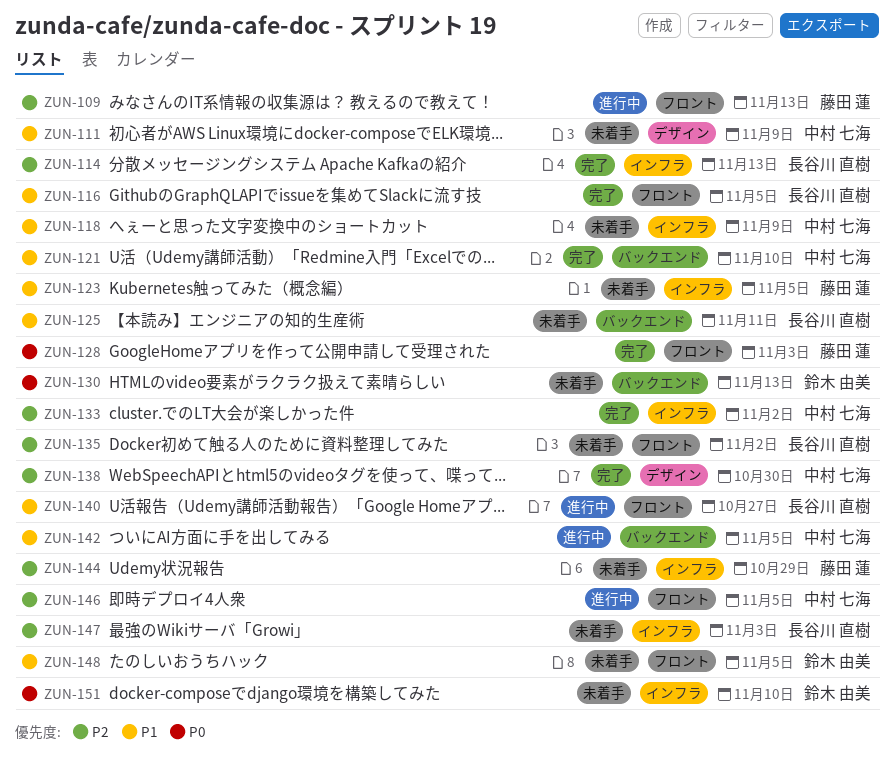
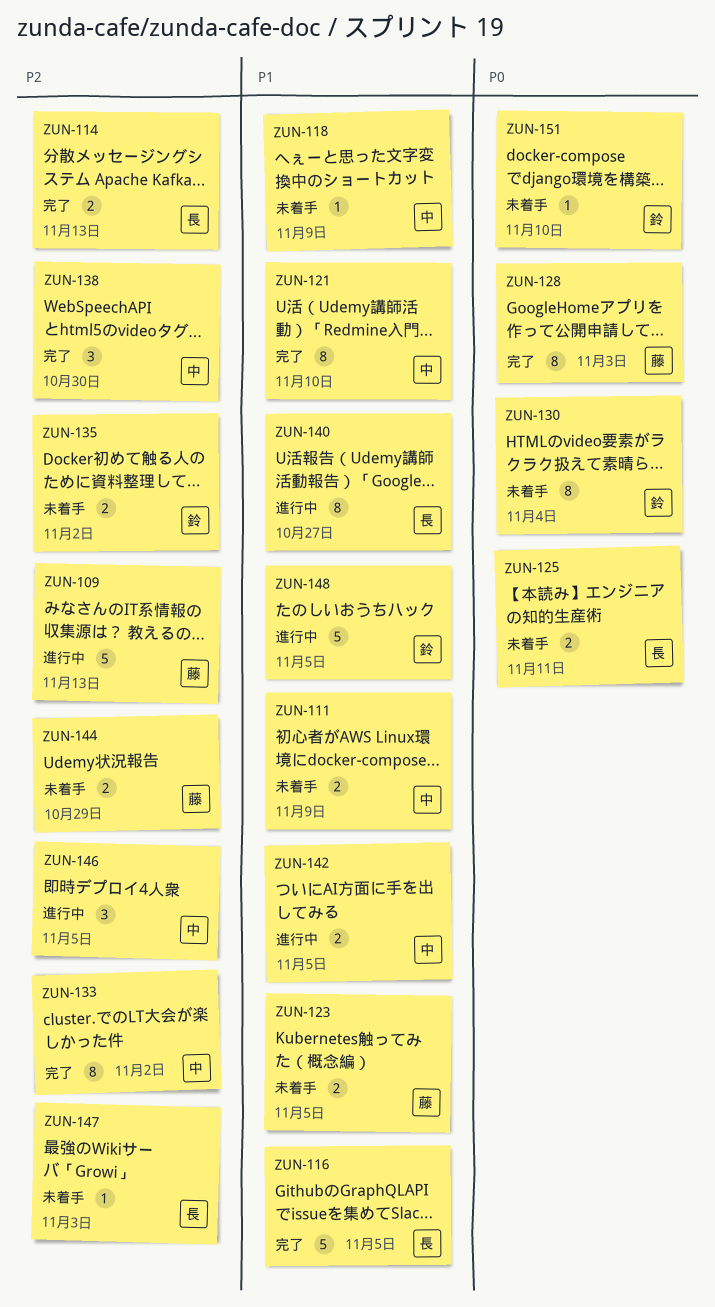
ZUN-125, priority: P1 -> P0
ZUN-130, due: Nov 13 -> Nov 4
ZUN-135, owner: 長谷川 直樹 -> 鈴木 由美
ZUN-148, status: 未着手 -> 進行中

